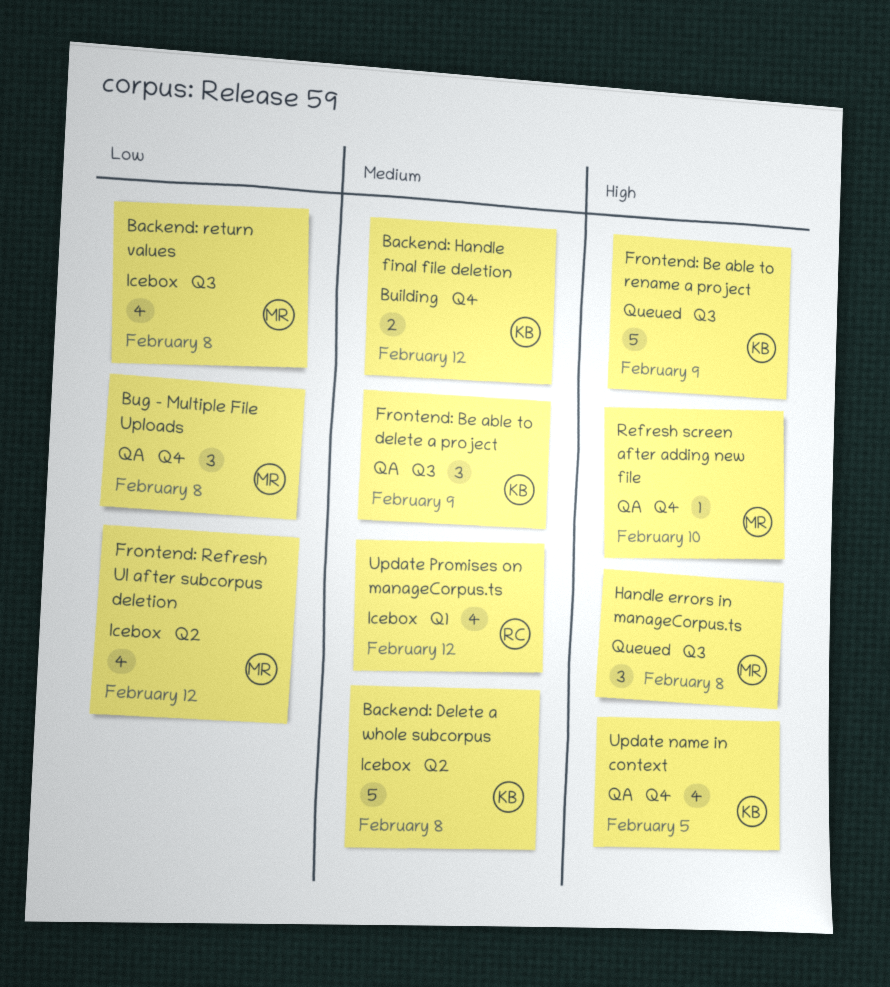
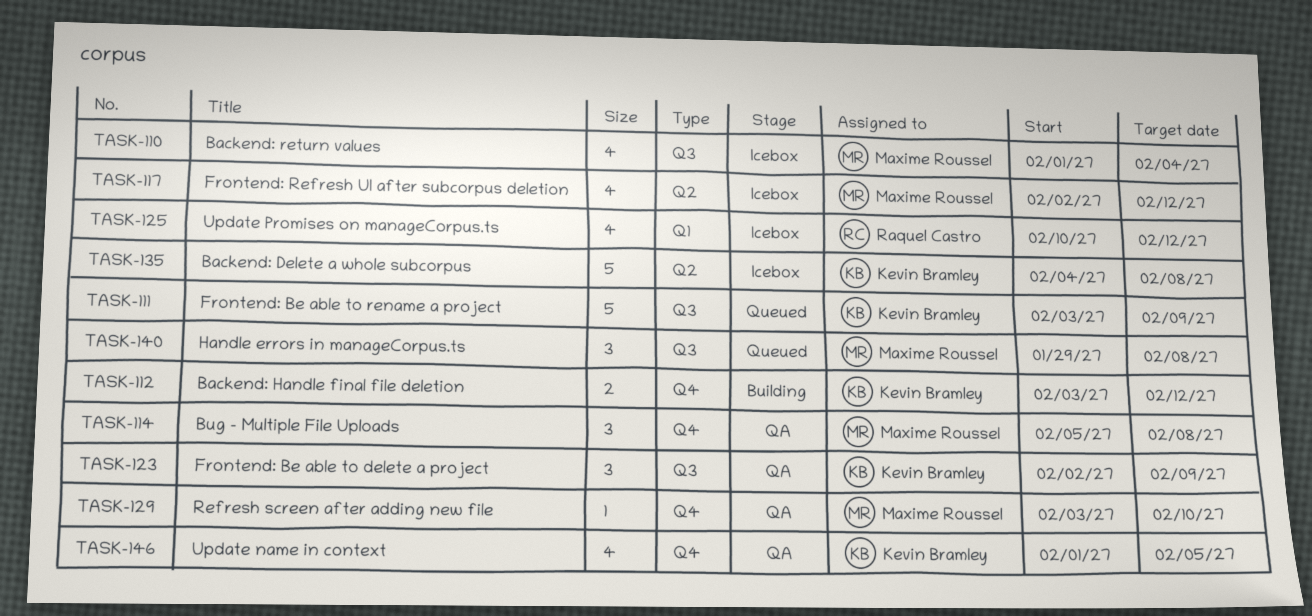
Backend: return values, due: Feb 8 -> Feb 4

